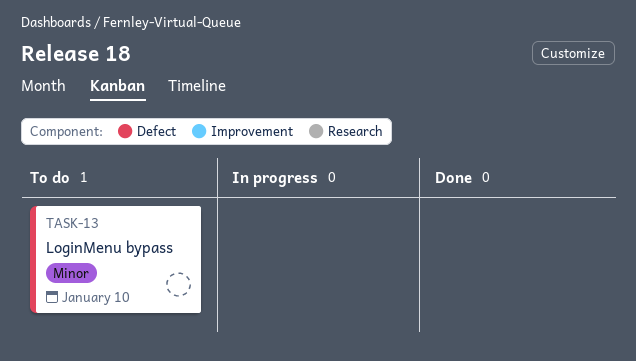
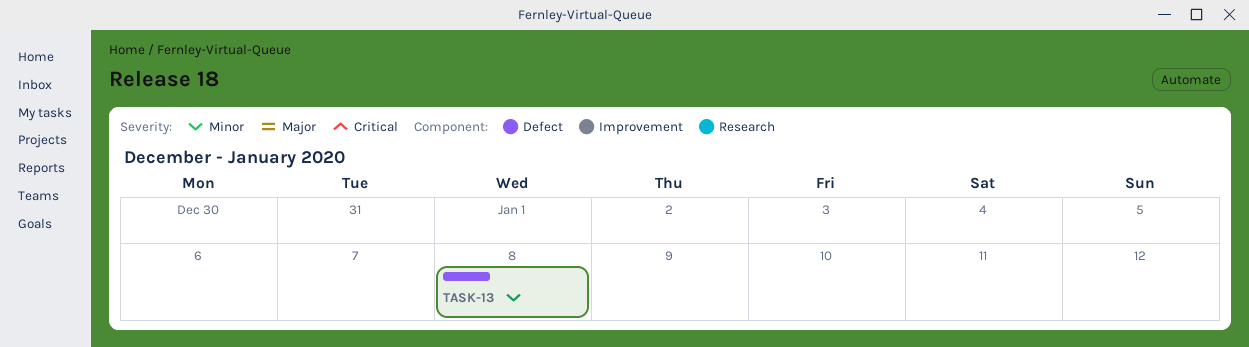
TASK-13, due: Jan 10 -> Jan 8

